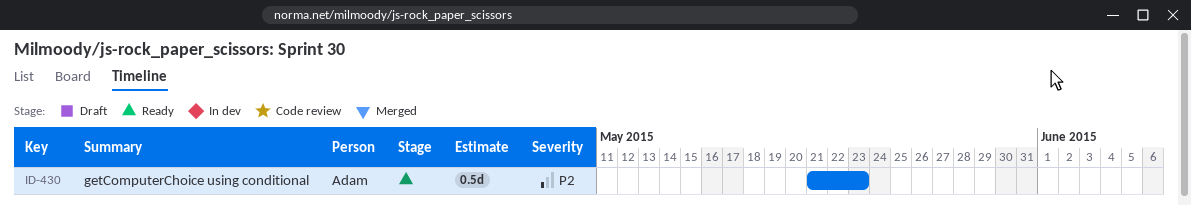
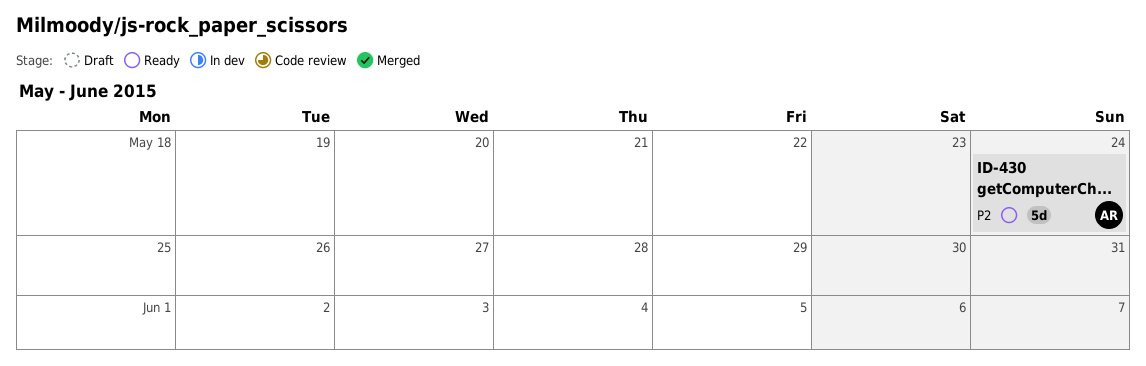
ID-430, estimate: 0.5d -> 5d
ID-430, due: May 23 -> May 24

